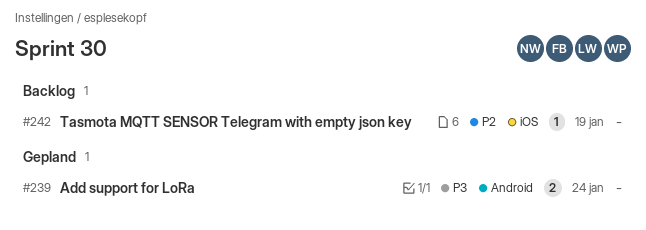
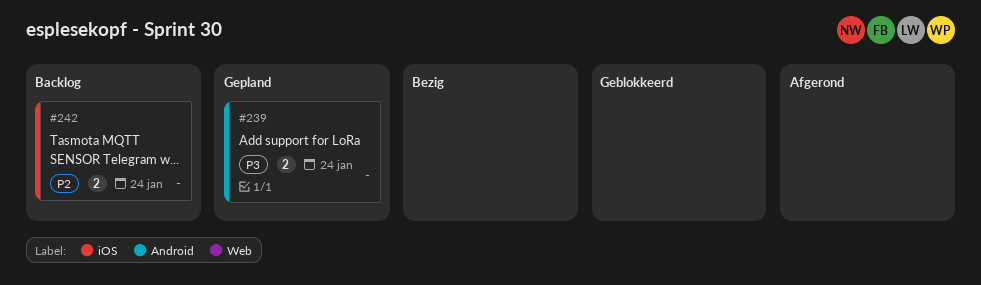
#242, estimate: 1 -> 2
#242, due: Jan 19 -> Jan 24

